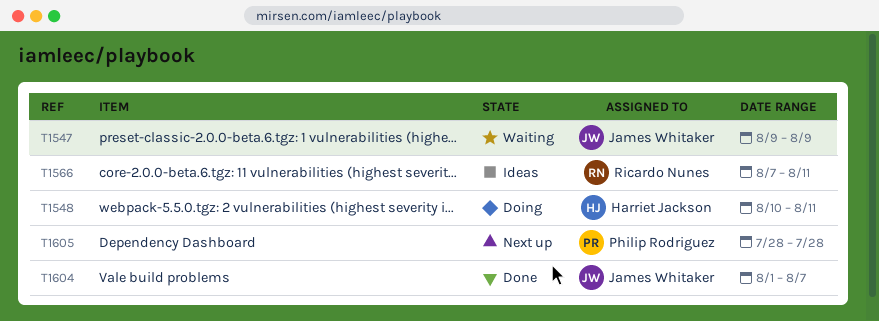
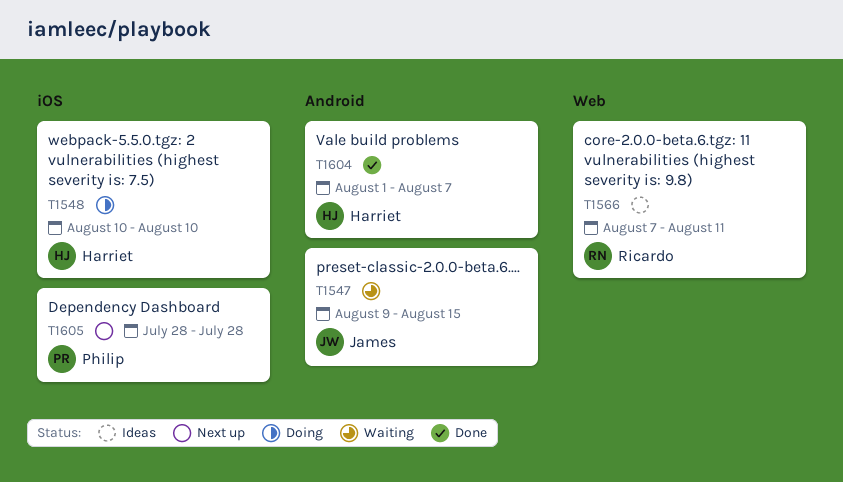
T1547, due: Aug 9 -> Aug 15
T1548, due: Aug 11 -> Aug 10
T1604, owner: James Whitaker -> Harriet Jackson

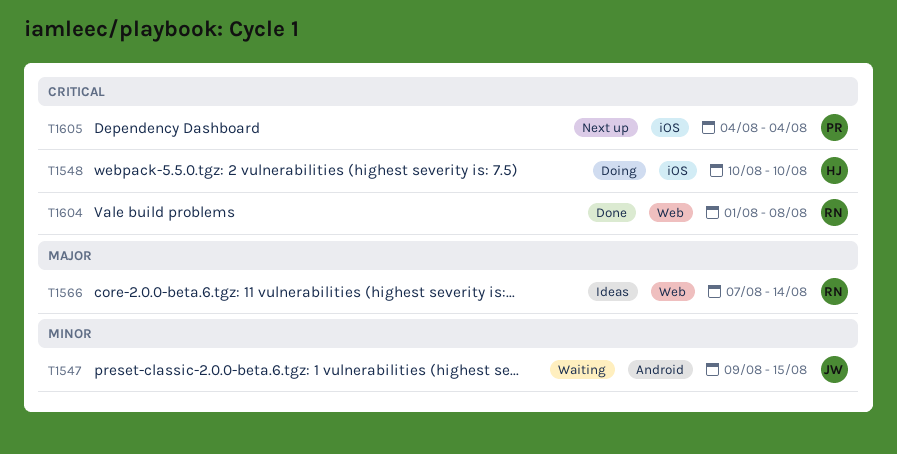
T1566, due: Aug 11 -> Aug 14
T1604, owner: Harriet -> Ricardo
T1604, label: Android -> Web
T1604, due: Aug 7 -> Aug 8
T1605, start: Jul 28 -> Aug 4
T1605, due: Jul 28 -> Aug 4

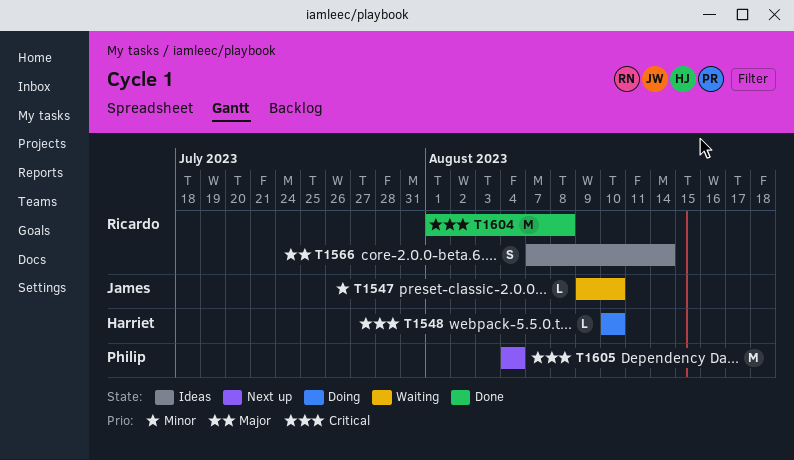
T1547, due: Aug 15 -> Aug 10

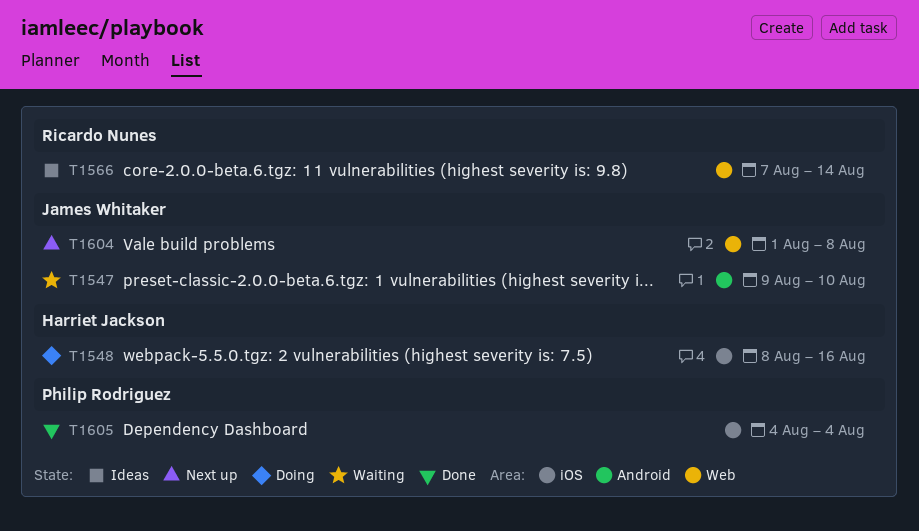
T1548, start: Aug 10 -> Aug 8
T1548, due: Aug 10 -> Aug 16
T1604, status: Done -> Next up
T1604, owner: Ricardo Nunes -> James Whitaker
T1605, status: Next up -> Done

